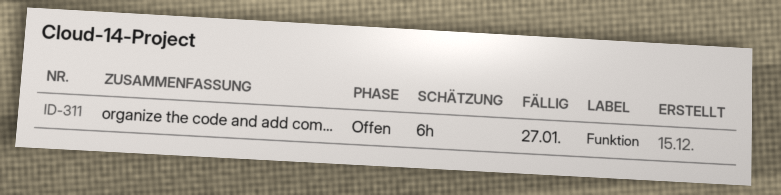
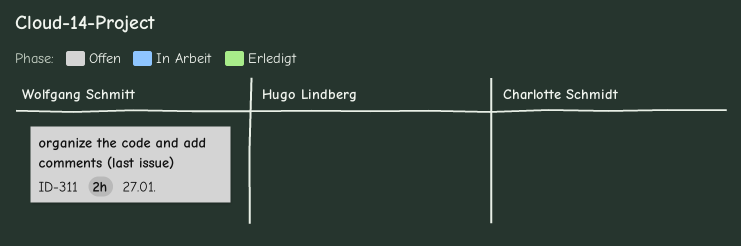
ID-311, estimate: 6h -> 2h

